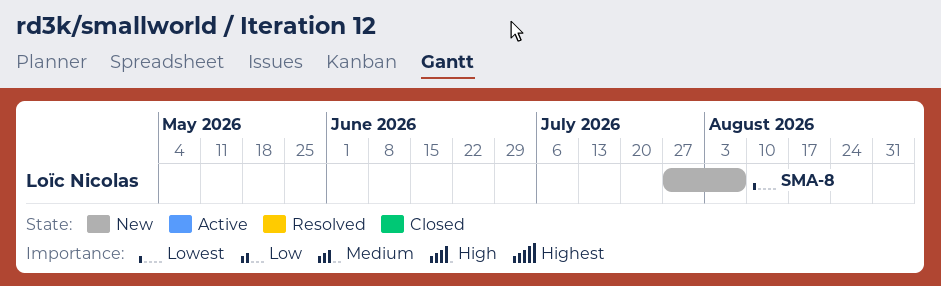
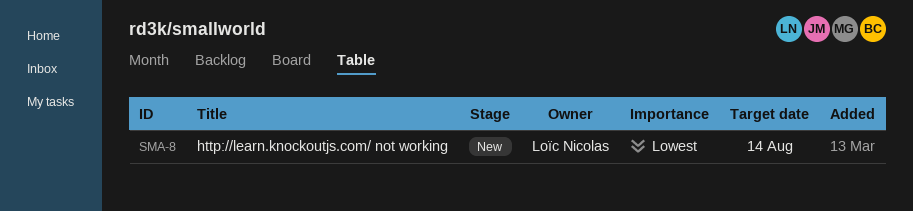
SMA-8, due: Aug 7 -> Aug 14

